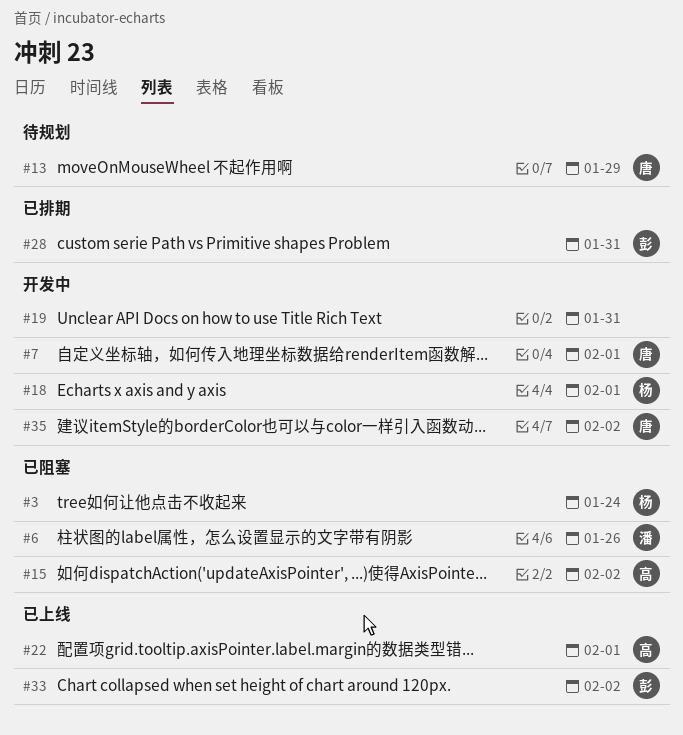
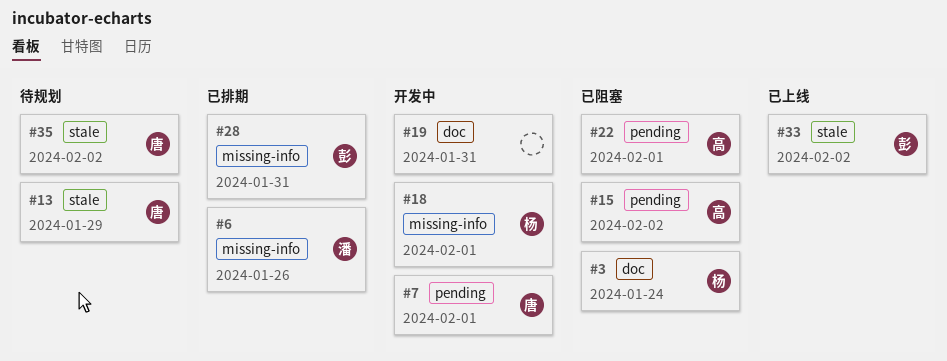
#6, status: 已阻塞 -> 已排期
#22, status: 已上线 -> 已阻塞
#35, status: 开发中 -> 待规划

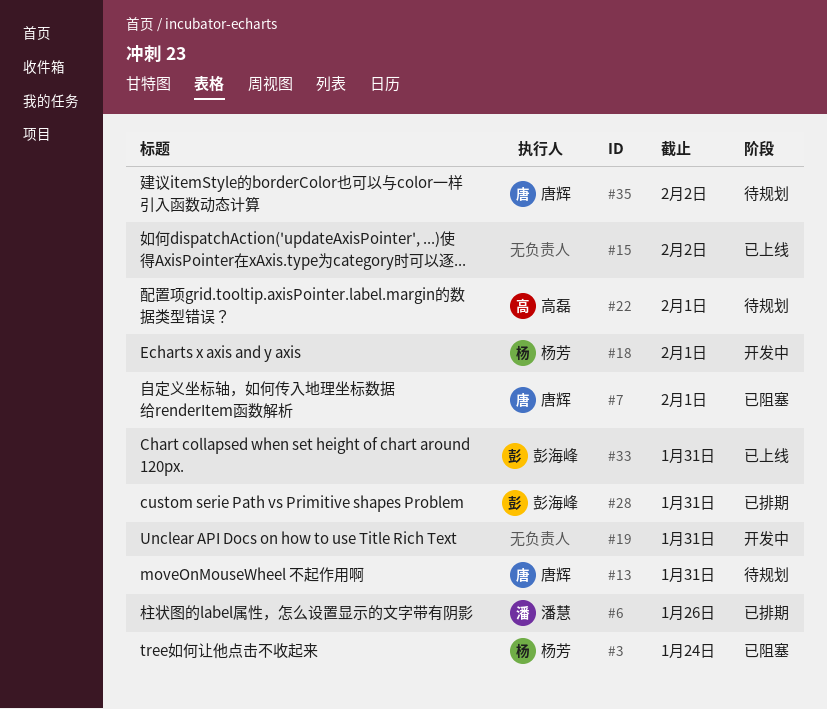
#7, status: 开发中 -> 已阻塞
#13, due: Jan 29 -> Jan 31
#15, status: 已阻塞 -> 已上线
#15, owner: 高磊 -> none
#22, status: 已阻塞 -> 待规划
#33, due: Feb 2 -> Jan 31

